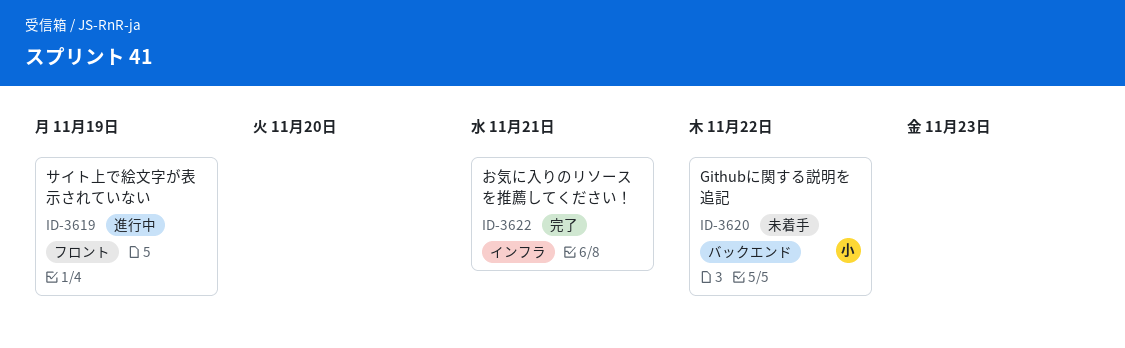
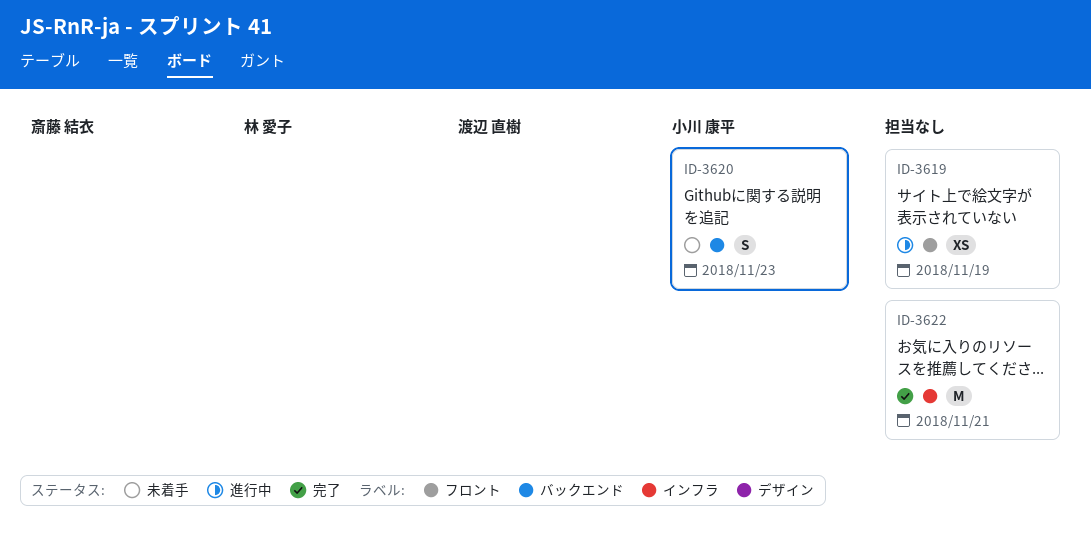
ID-3620, due: Nov 22 -> Nov 23

